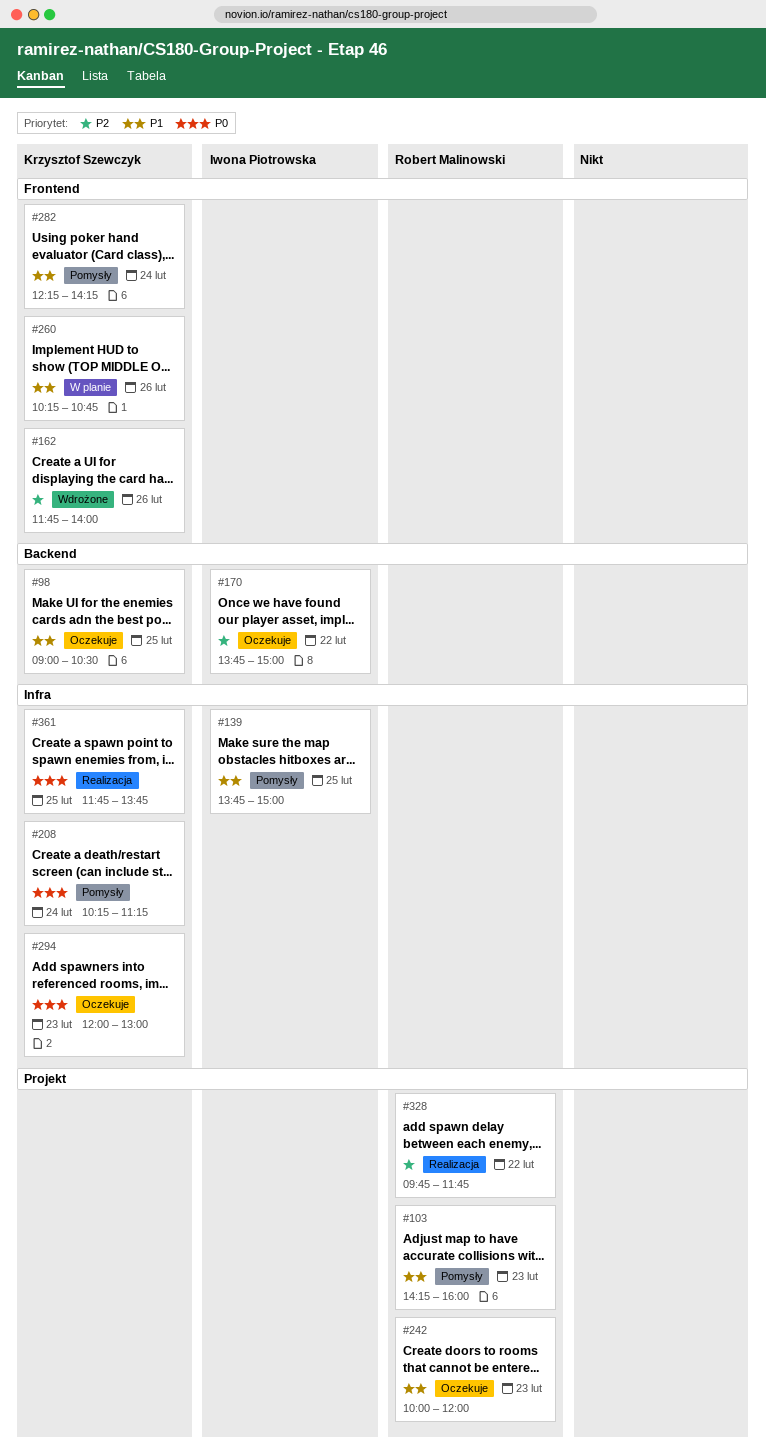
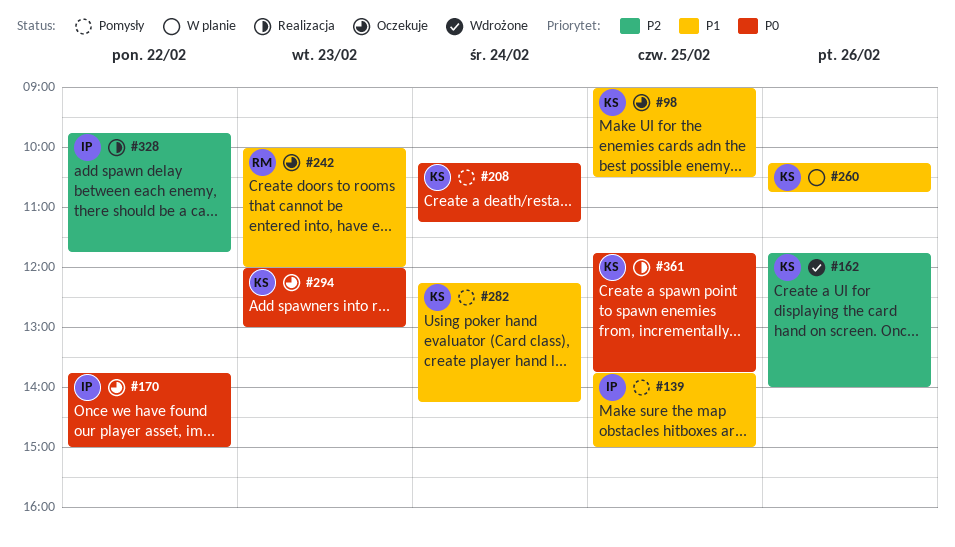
#103: present -> none
#170, priority: P2 -> P0
#328, owner: Robert Malinowski -> Iwona Piotrowska

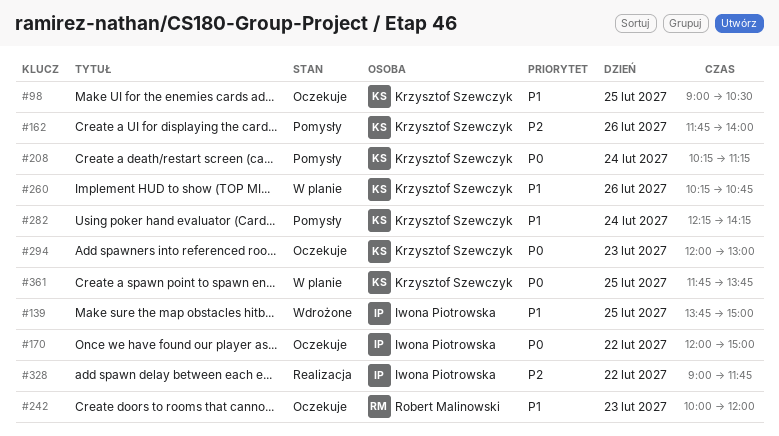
#139, status: Pomysły -> Wdrożone
#162, status: Wdrożone -> Pomysły
#170, begins: 13:45 -> 12:00
#328, begins: 09:45 -> 09:00
#361, status: Realizacja -> W planie

